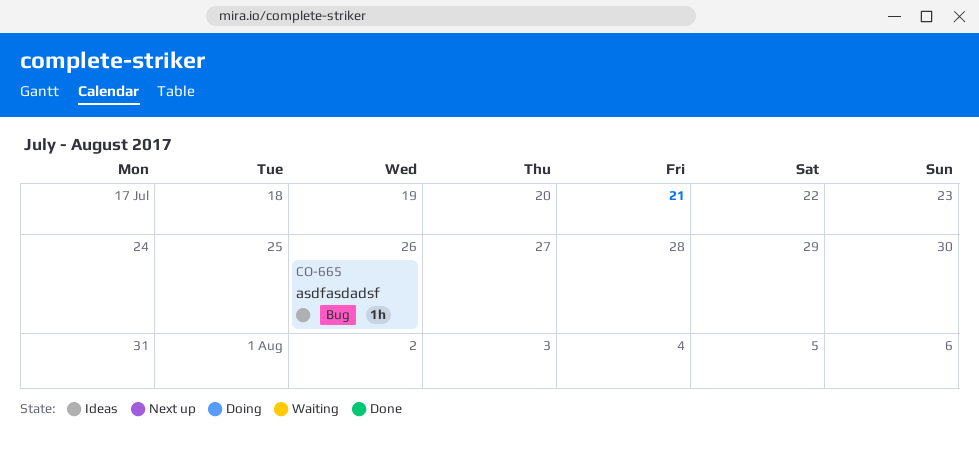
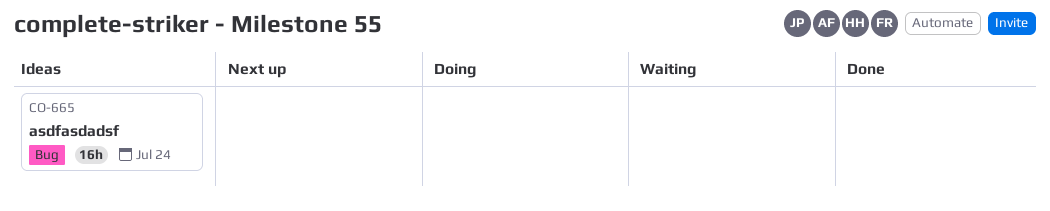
CO-665, estimate: 1h -> 16h
CO-665, due: Jul 26 -> Jul 24

